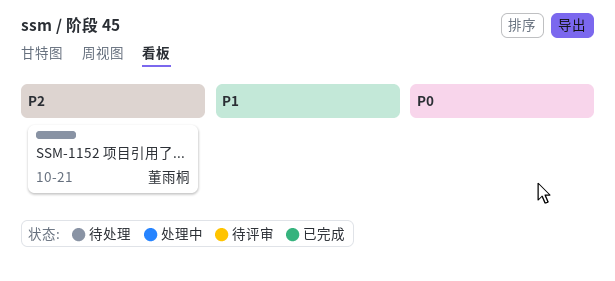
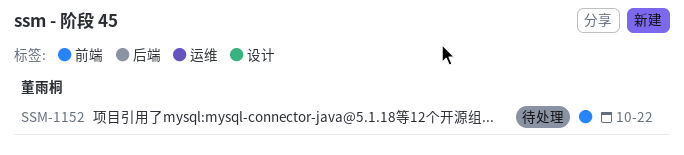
SSM-1152, due: Oct 21 -> Oct 22

